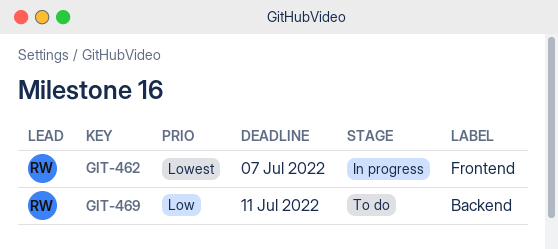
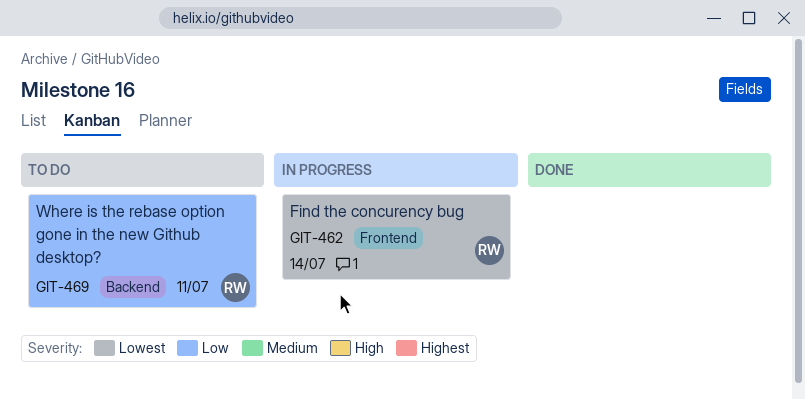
GIT-462, due: Jul 7 -> Jul 14

